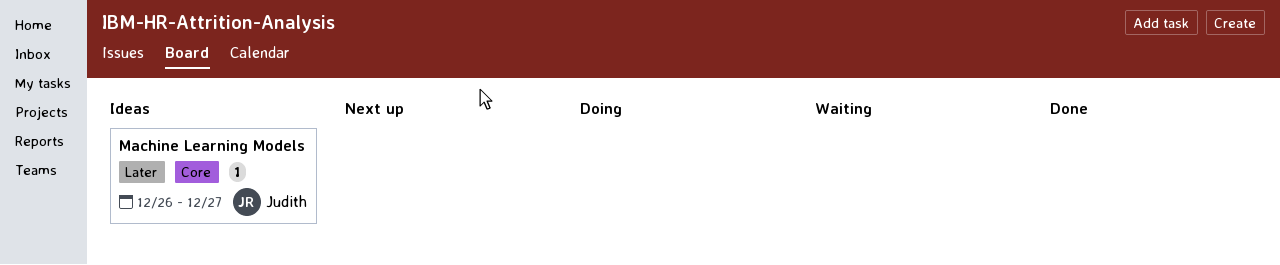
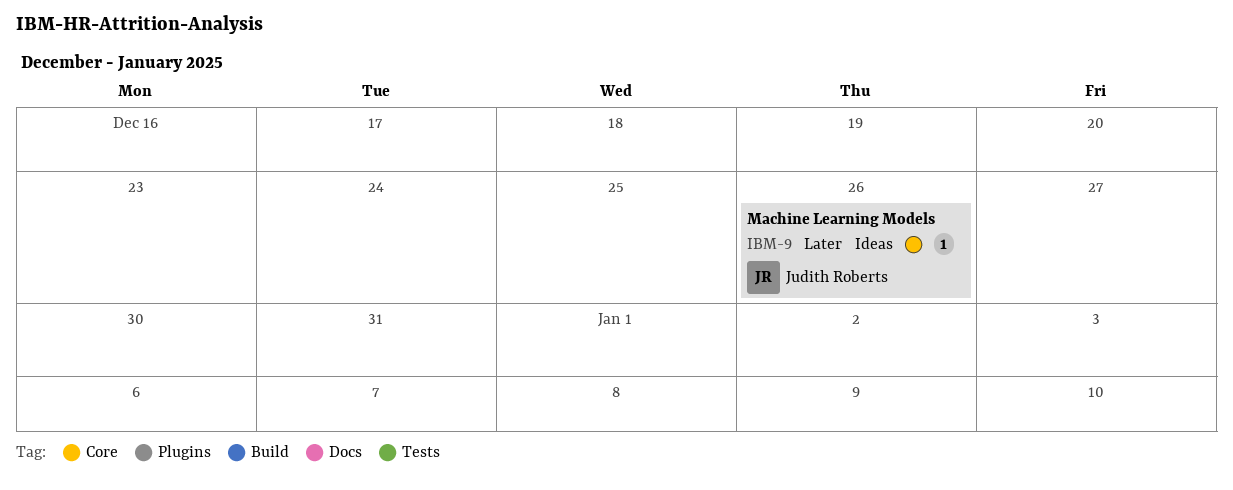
Machine Learning Models, due: Dec 27 -> Dec 26

